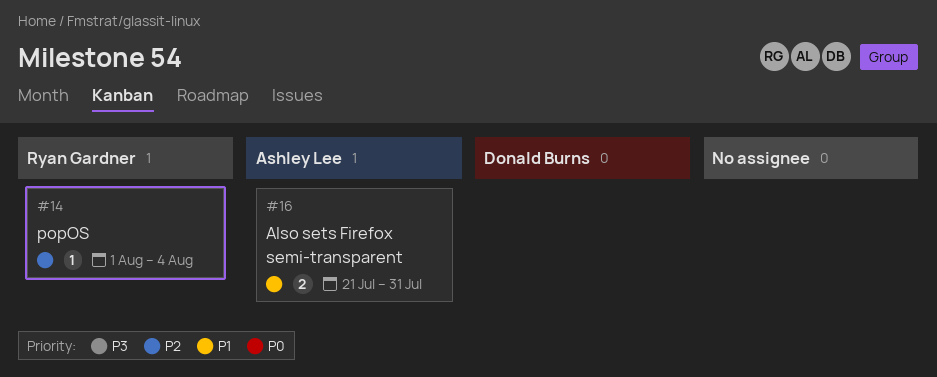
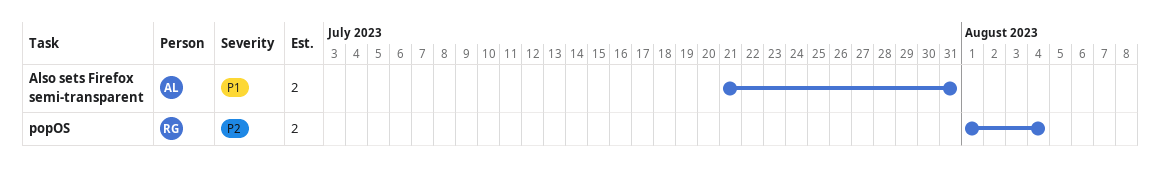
popOS, estimate: 1 -> 2

